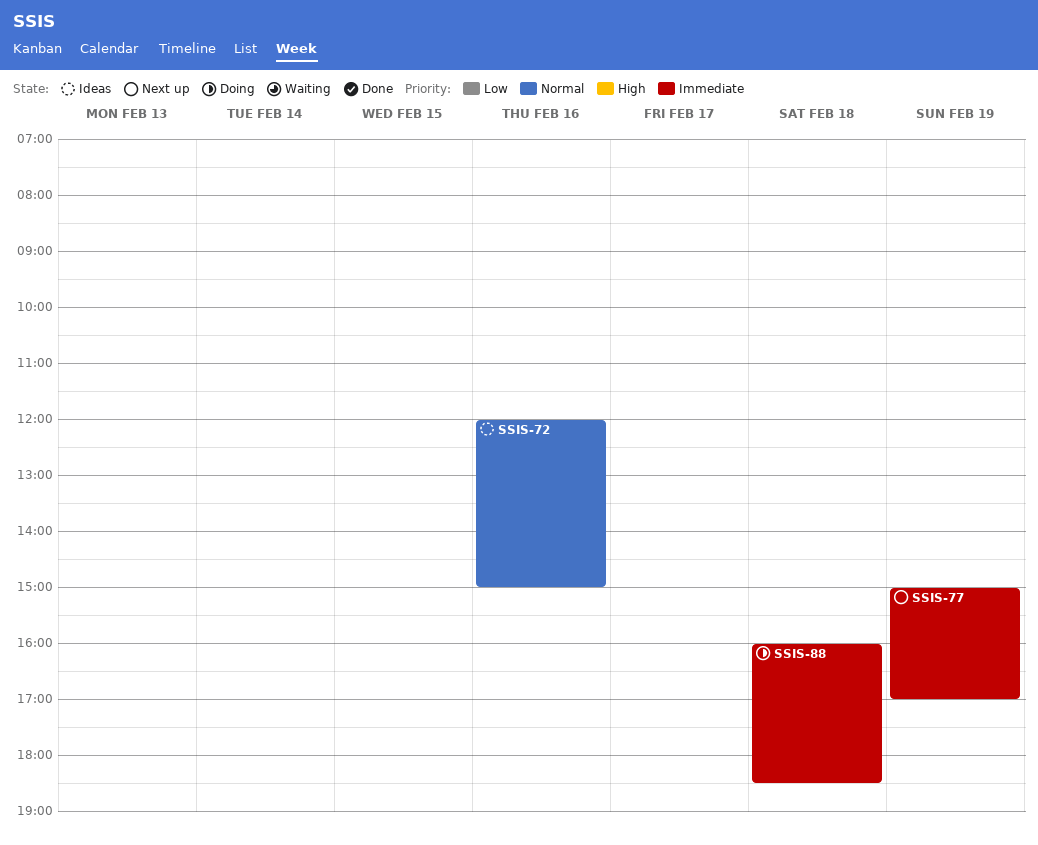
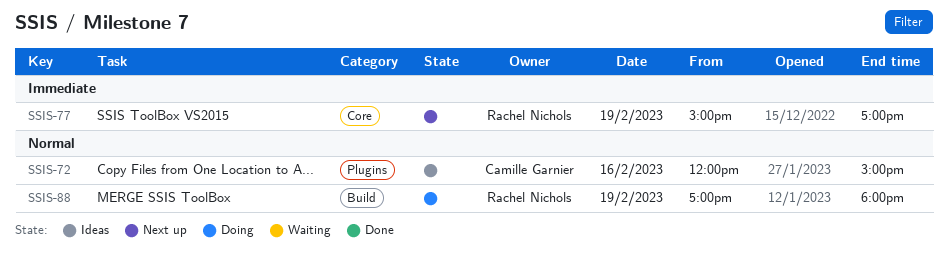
SSIS-88, priority: Immediate -> Normal
SSIS-88, day: Feb 18 -> Feb 19
SSIS-88, begins: 16:00 -> 17:00
SSIS-88, ends: 18:30 -> 18:00

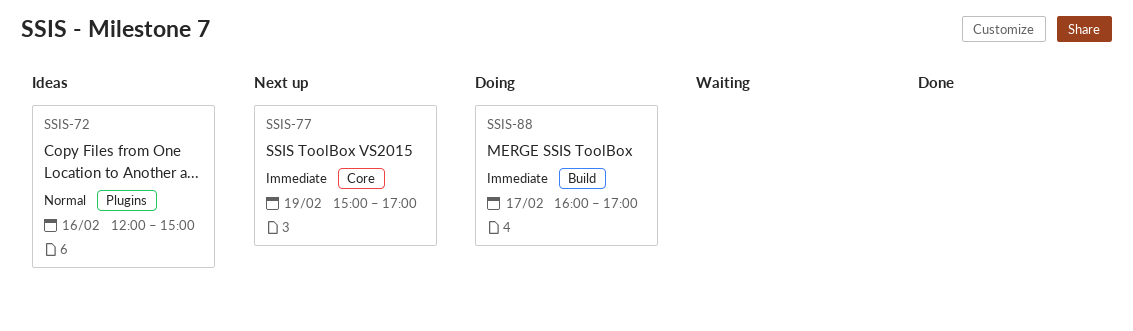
SSIS-88, priority: Normal -> Immediate
SSIS-88, day: Feb 19 -> Feb 17
SSIS-88, begins: 17:00 -> 16:00
SSIS-88, ends: 18:00 -> 17:00

